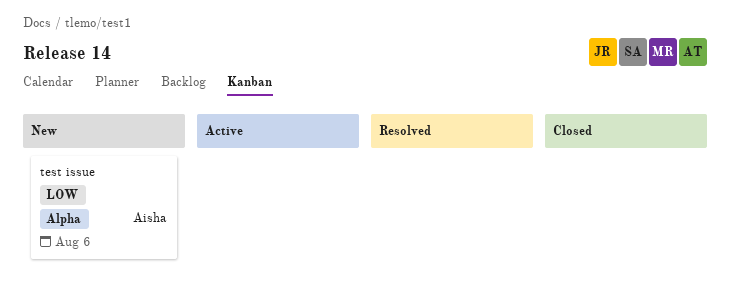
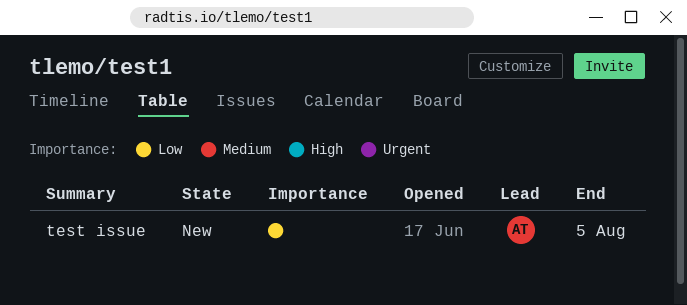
test issue, due: Aug 6 -> Aug 5

